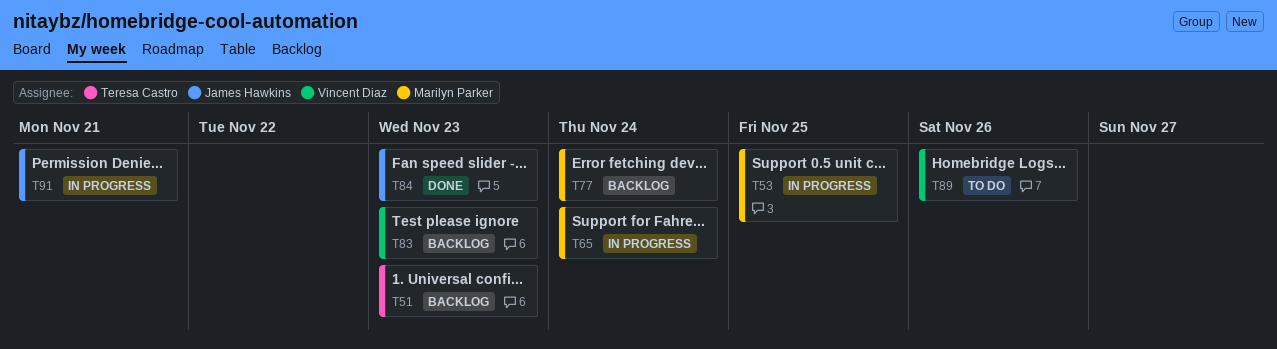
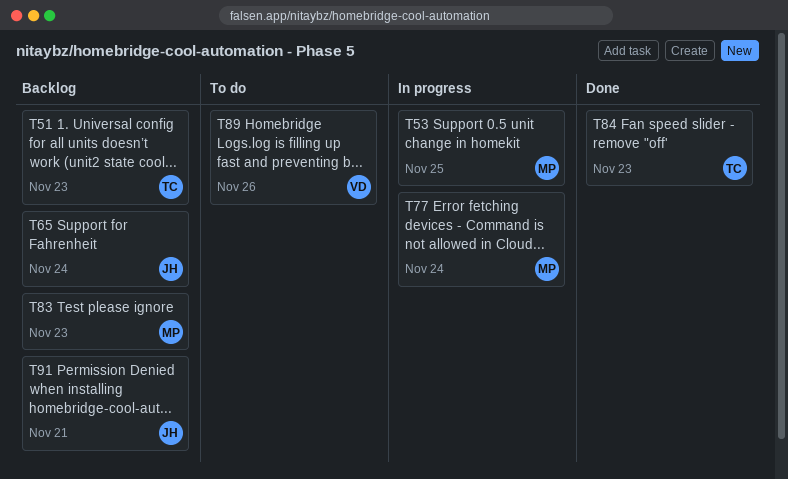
T65, status: In progress -> Backlog
T65, owner: Marilyn Parker -> James Hawkins
T77, status: Backlog -> In progress
T83, owner: Vincent Diaz -> Marilyn Parker
T84, owner: James Hawkins -> Teresa Castro
T91, status: In progress -> Backlog

